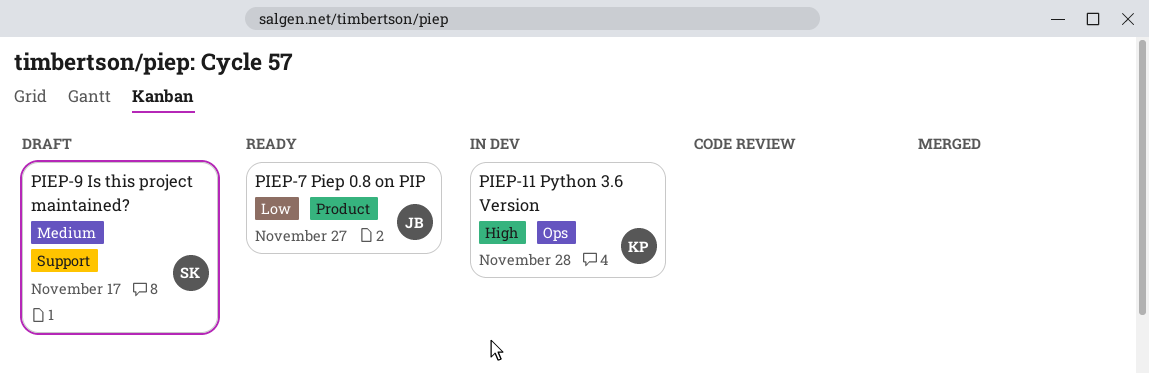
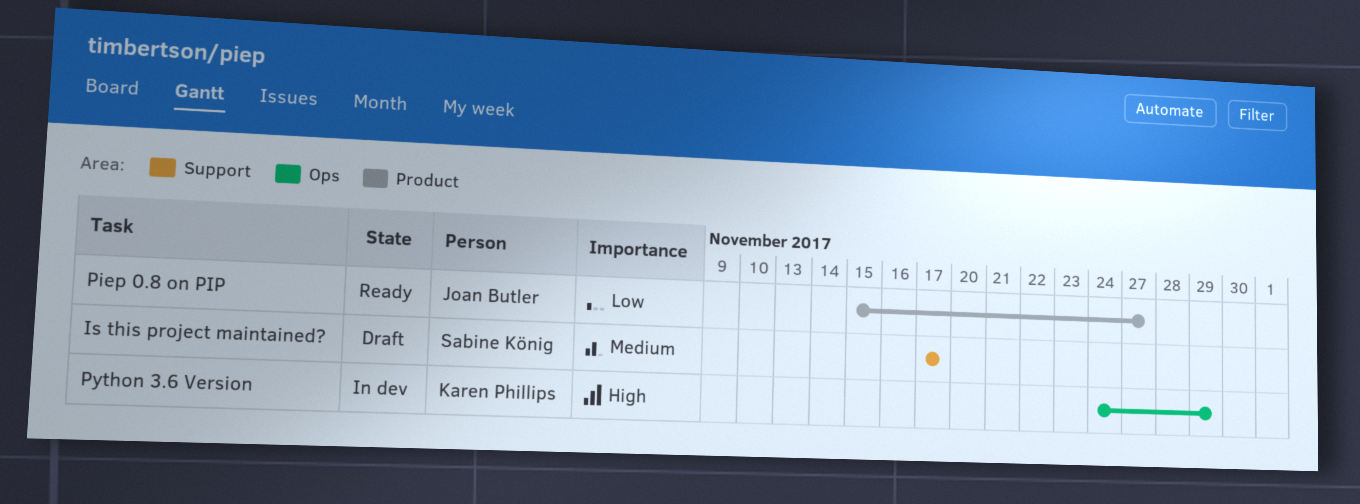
Python 3.6 Version, due: Nov 28 -> Nov 29

